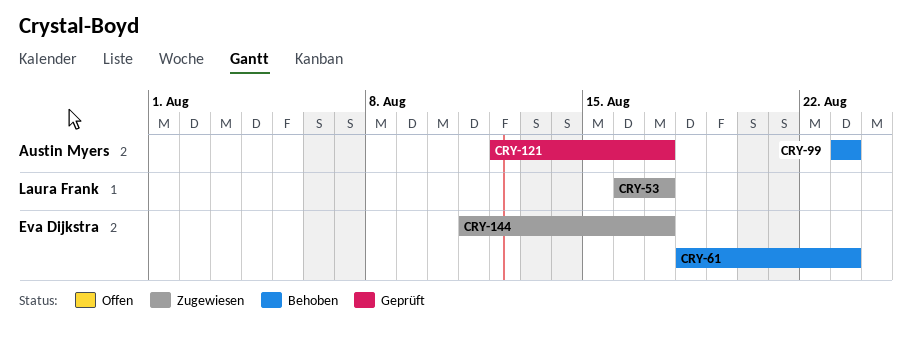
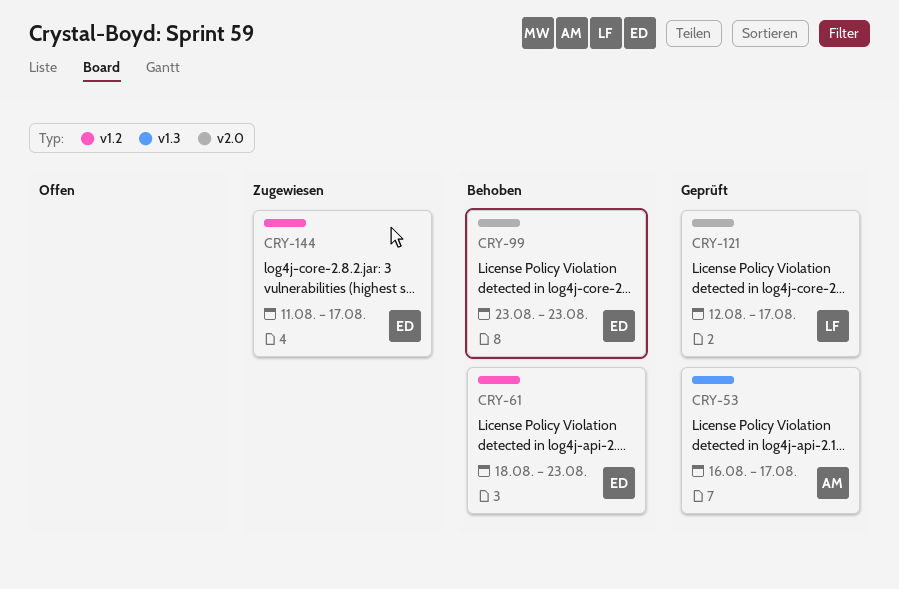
CRY-53, status: Zugewiesen -> Geprüft
CRY-53, owner: Laura Frank -> Austin Myers
CRY-99, owner: Austin Myers -> Eva Dijkstra
CRY-121, owner: Austin Myers -> Laura Frank

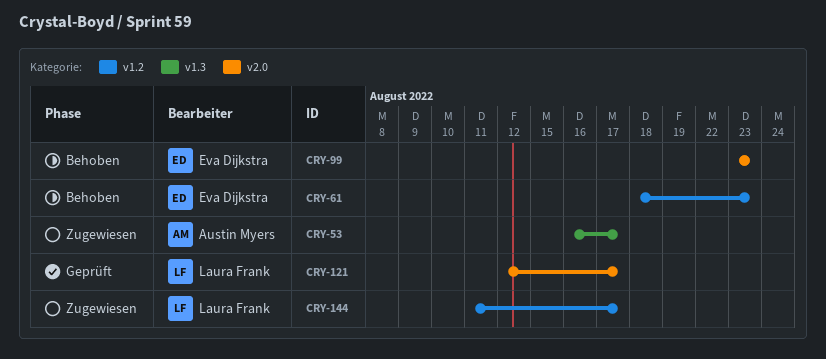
CRY-53, status: Geprüft -> Zugewiesen
CRY-144, owner: Eva Dijkstra -> Laura Frank

